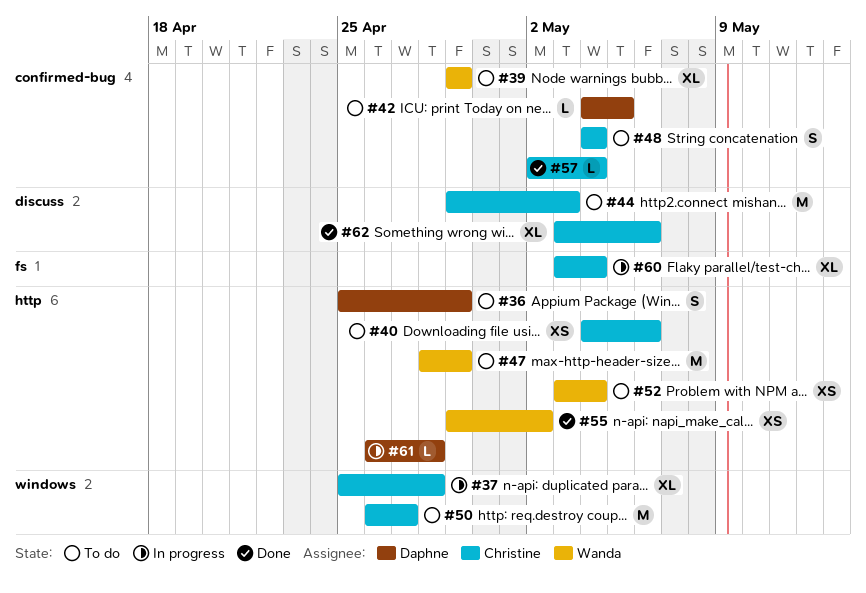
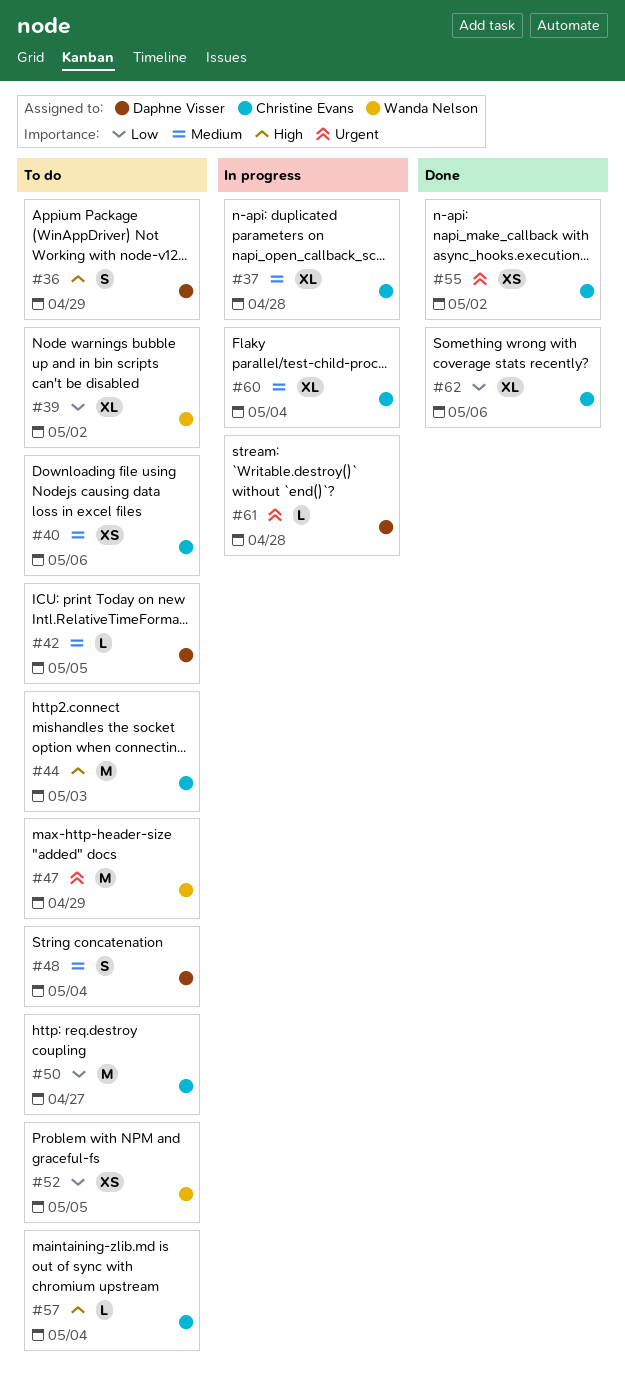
#39, due: Apr 29 -> May 2
#48, owner: Christine Evans -> Daphne Visser
#52, due: May 4 -> May 5
#55, owner: Wanda Nelson -> Christine Evans
#57, status: Done -> To do

